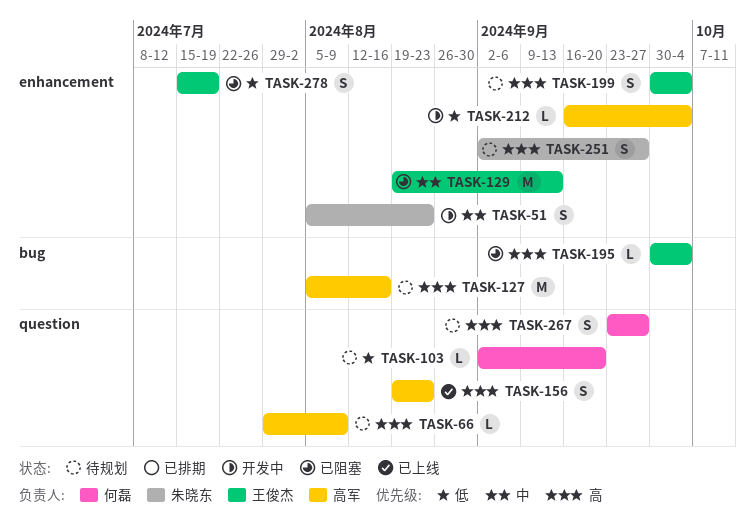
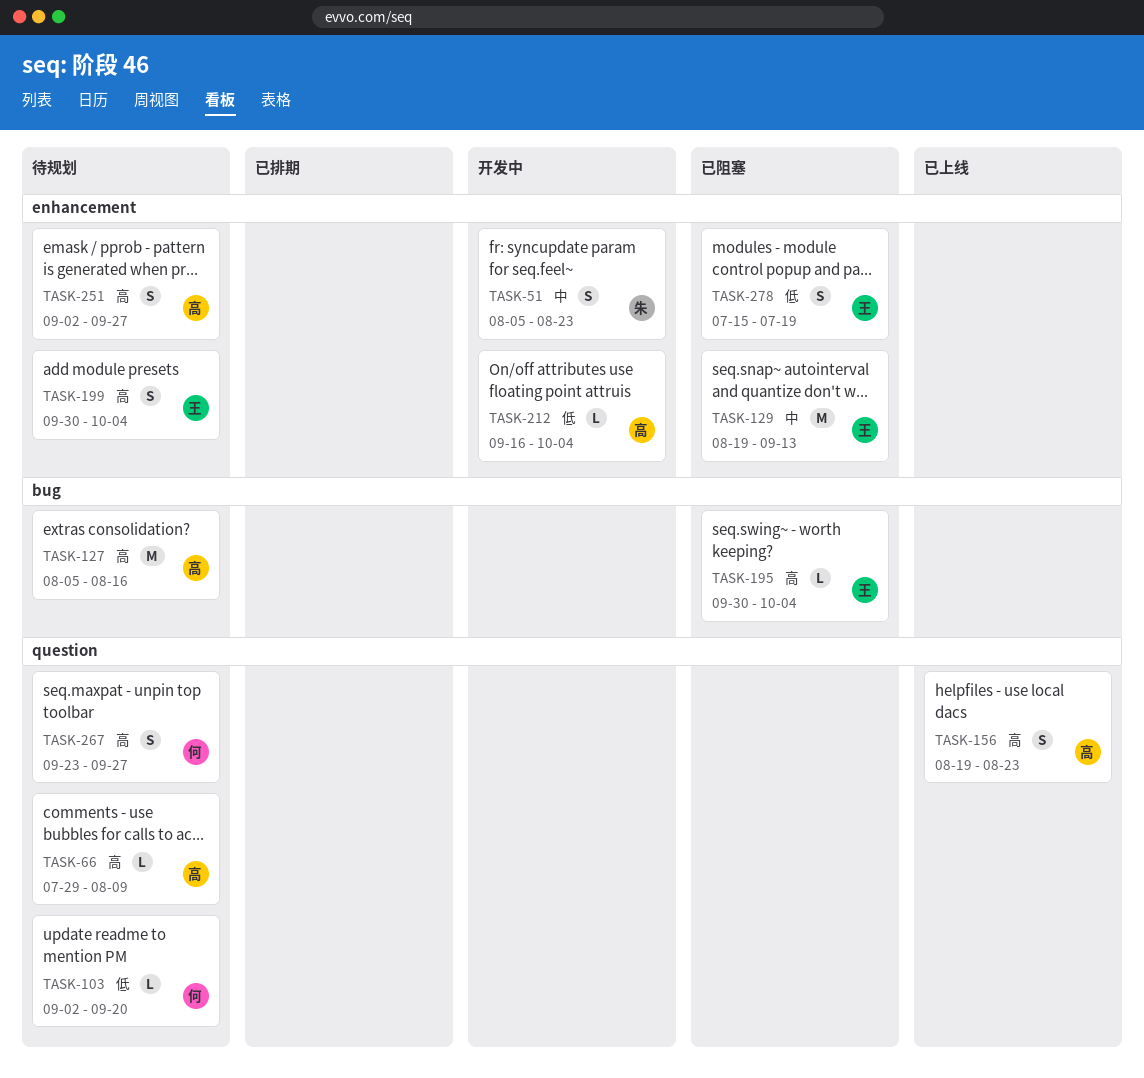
TASK-251, owner: 朱晓东 -> 高军

